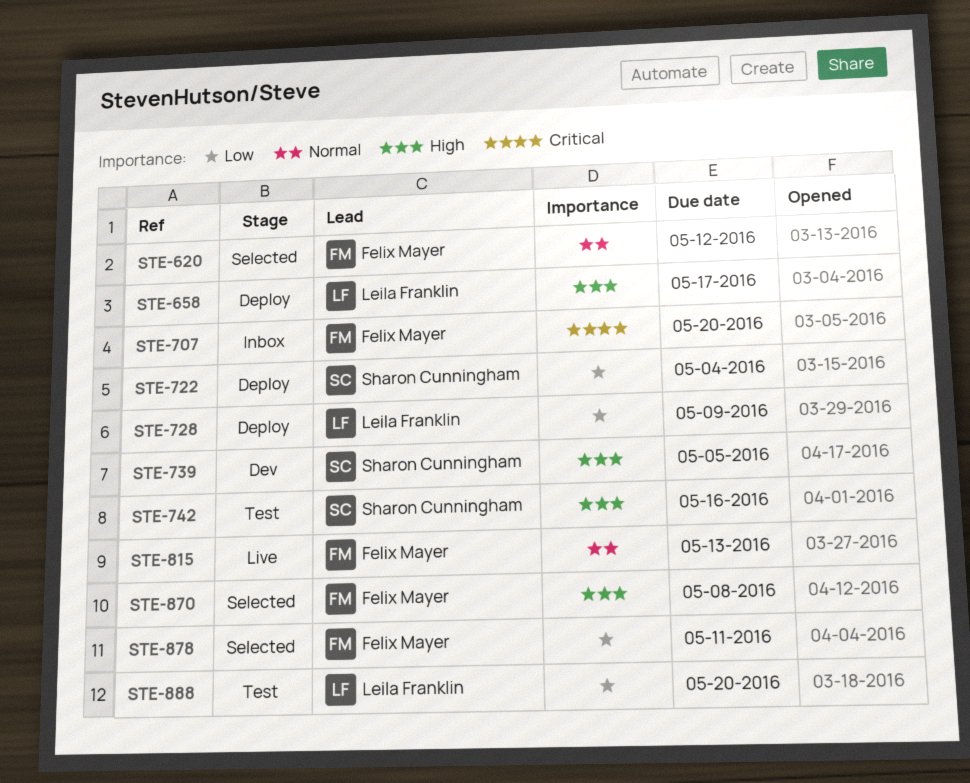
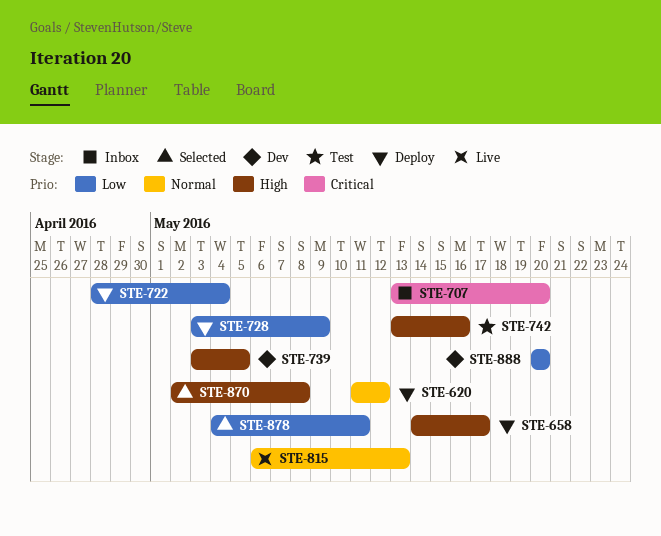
STE-620, status: Selected -> Deploy
STE-888, status: Test -> Dev

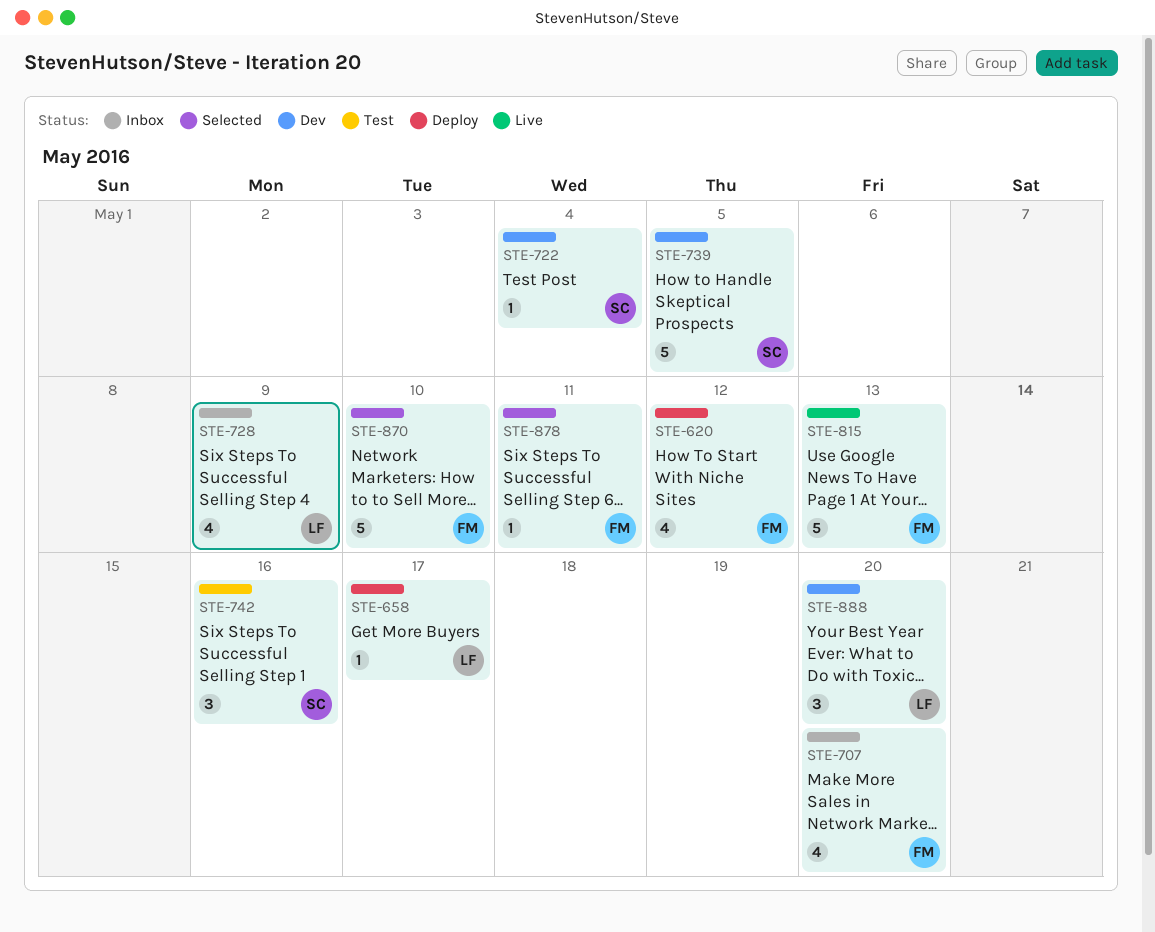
STE-722, status: Deploy -> Dev
STE-728, status: Deploy -> Inbox
STE-870, due: May 8 -> May 10

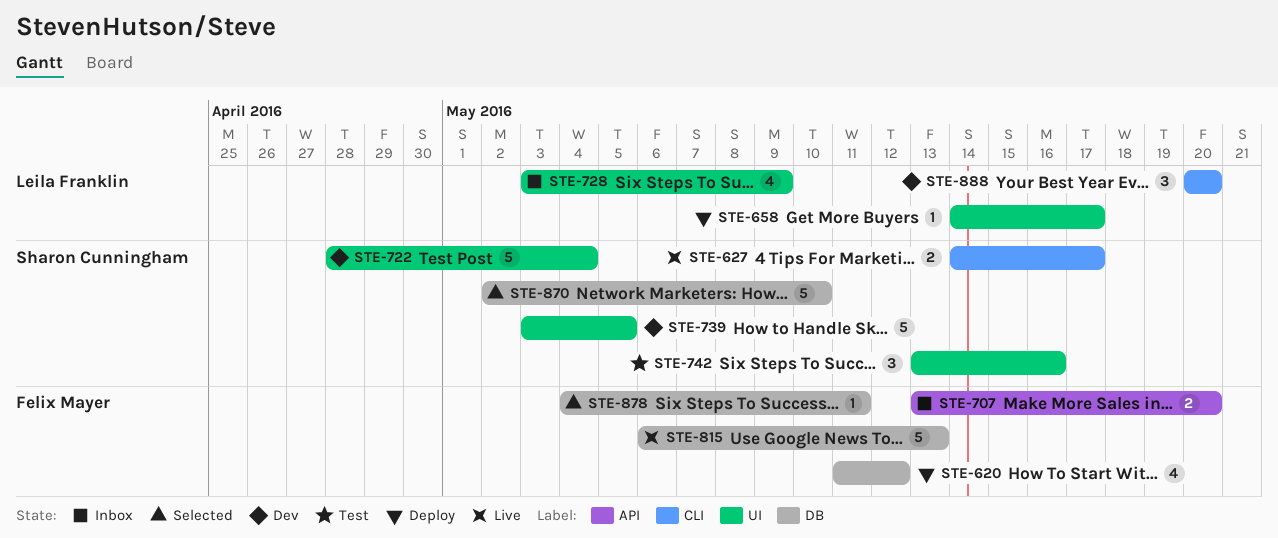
STE-627: none -> present
STE-707, estimate: 4 -> 2
STE-722, estimate: 1 -> 5
STE-870, owner: Felix Mayer -> Sharon Cunningham

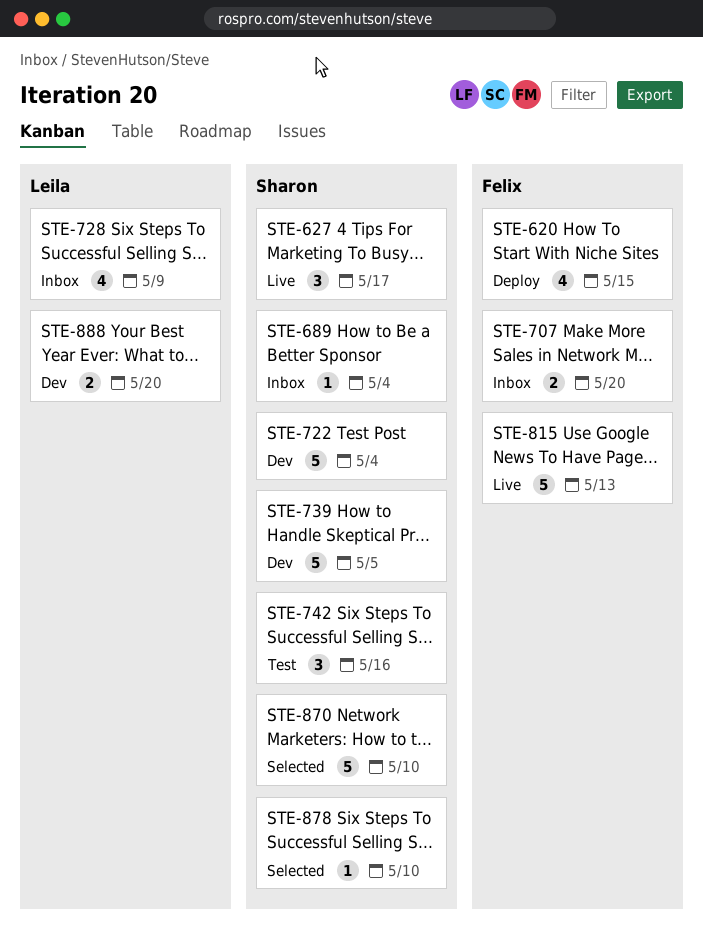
STE-620, due: May 12 -> May 15
STE-627, estimate: 2 -> 3
STE-658: present -> none
STE-689: none -> present
STE-878, owner: Felix Mayer -> Sharon Cunningham
STE-878, due: May 11 -> May 10
STE-888, estimate: 3 -> 2

